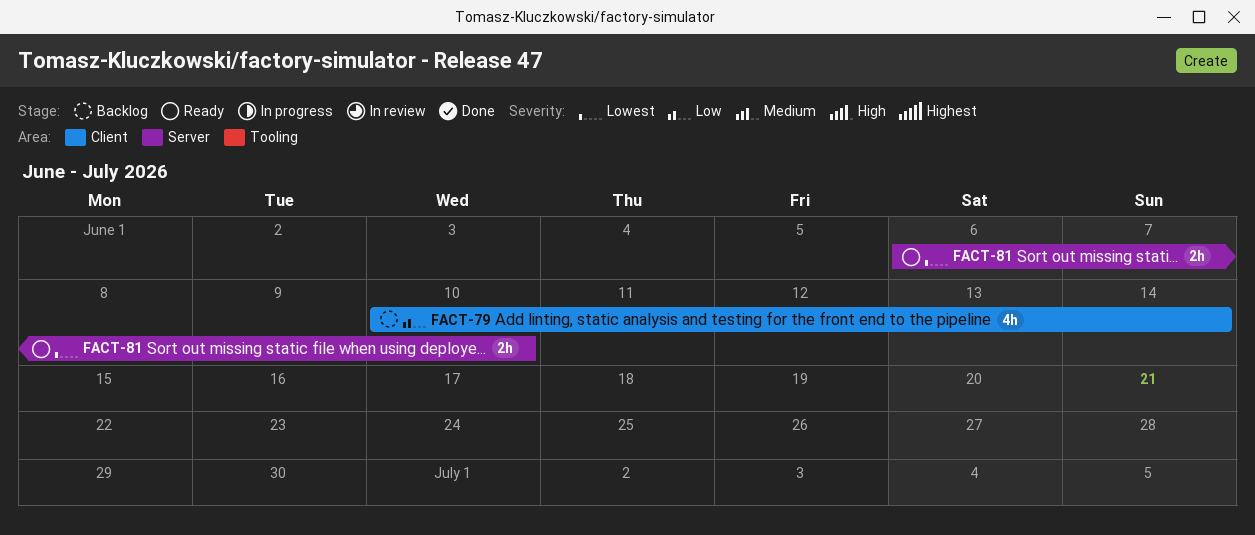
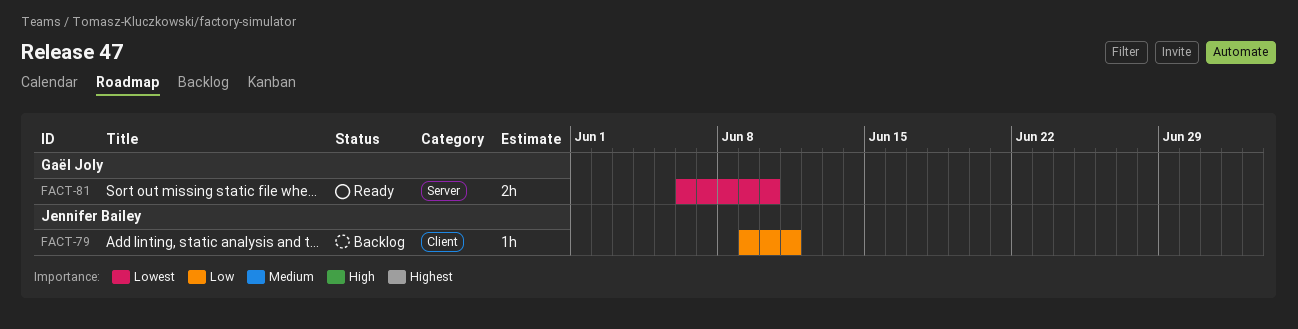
FACT-79, estimate: 4h -> 1h
FACT-79, start: Jun 10 -> Jun 9
FACT-79, due: Jun 14 -> Jun 11

